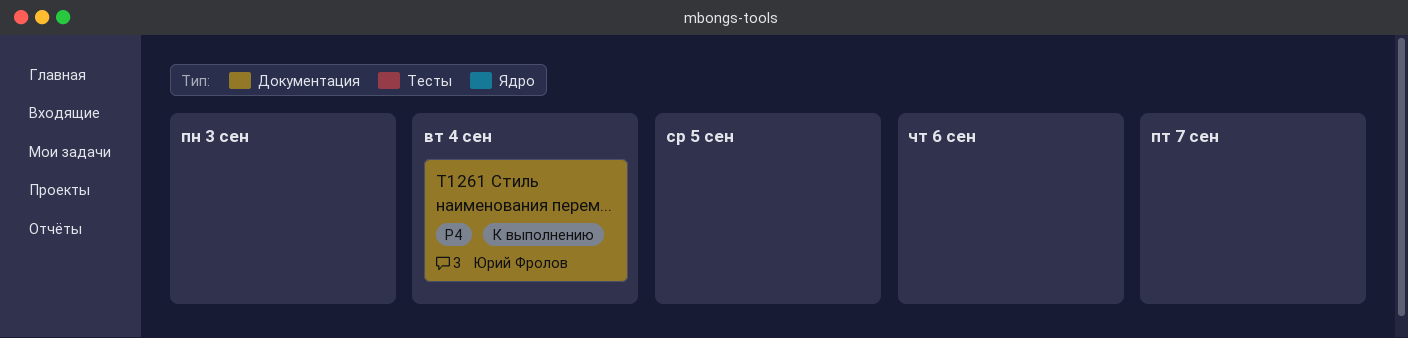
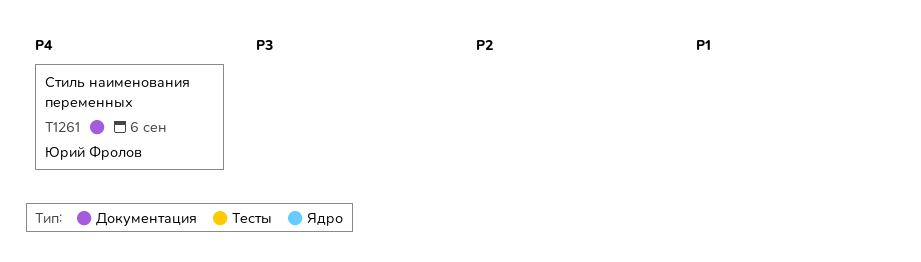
T1261, due: Sep 4 -> Sep 6

